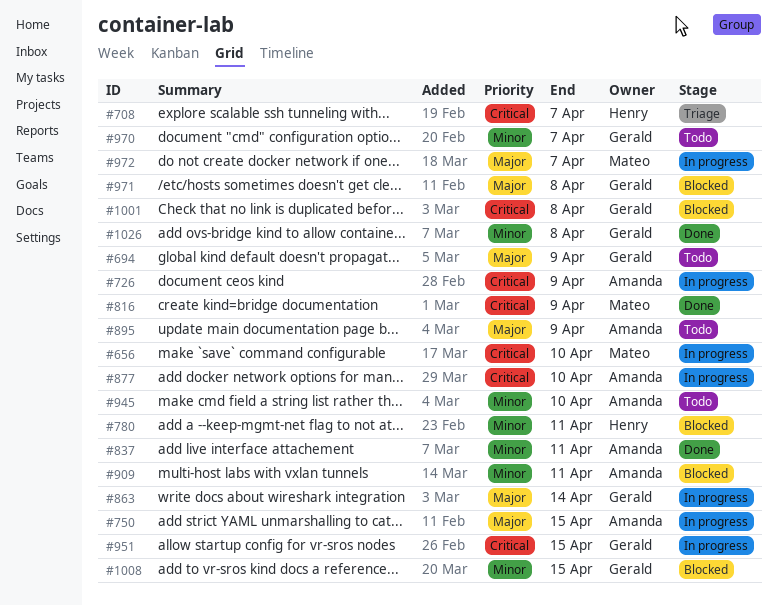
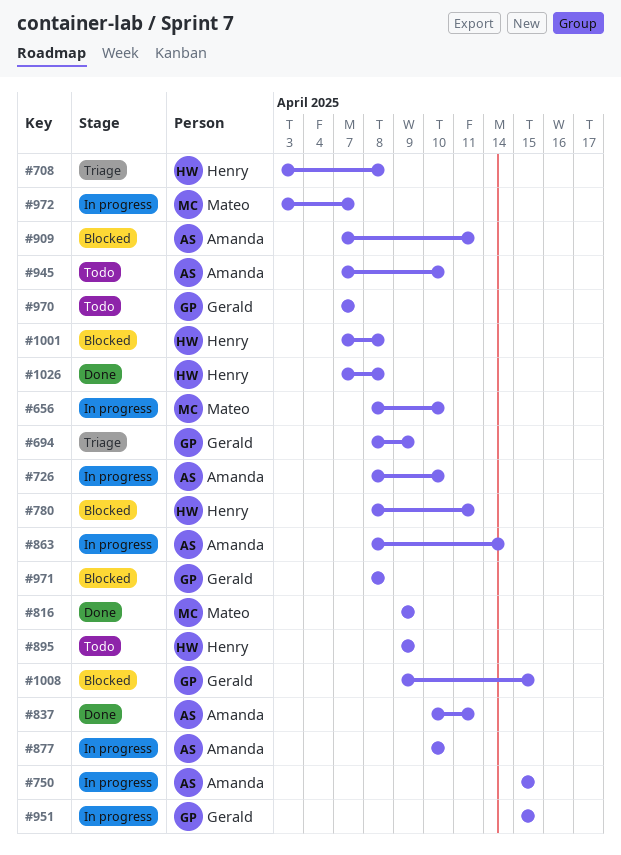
#694, status: Todo -> Triage
#708, due: Apr 7 -> Apr 8
#726, due: Apr 9 -> Apr 10
#863, owner: Gerald -> Amanda
#895, owner: Amanda -> Henry
#1001, owner: Gerald -> Henry
#1026, owner: Gerald -> Henry

